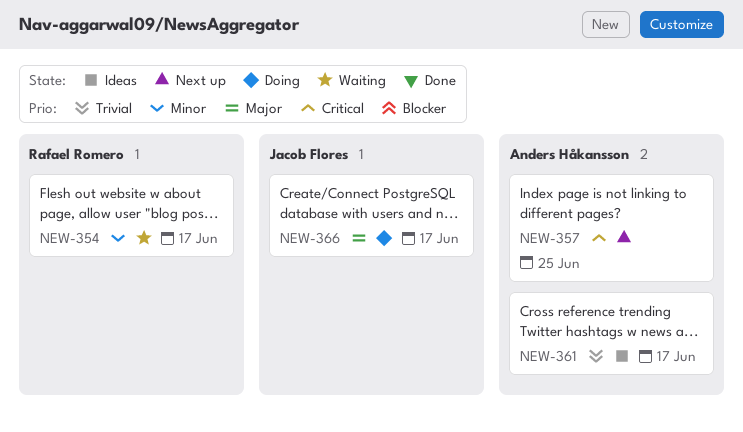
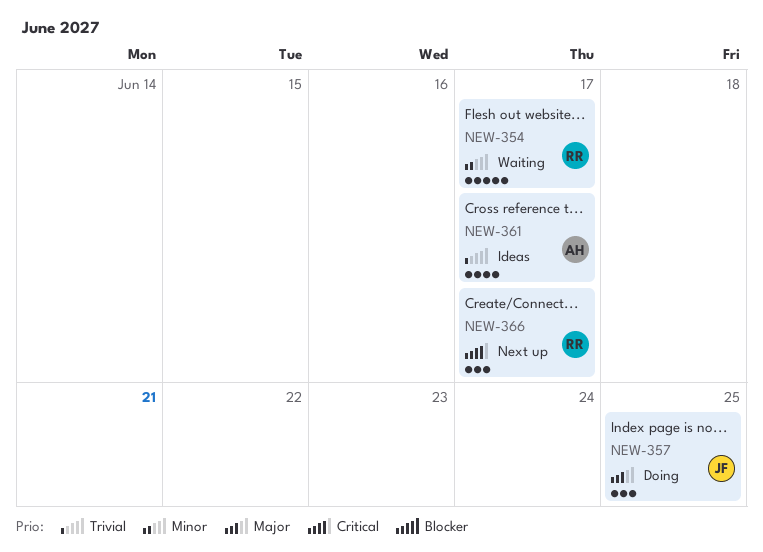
NEW-357, status: Next up -> Doing
NEW-357, owner: Anders Håkansson -> Jacob Flores
NEW-357, priority: Critical -> Major
NEW-366, status: Doing -> Next up
NEW-366, owner: Jacob Flores -> Rafael Romero
NEW-366, priority: Major -> Critical

